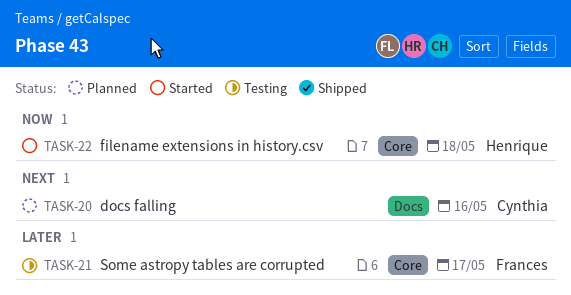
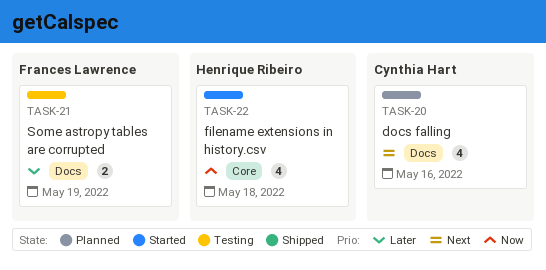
TASK-21, label: Core -> Docs
TASK-21, due: May 17 -> May 19

